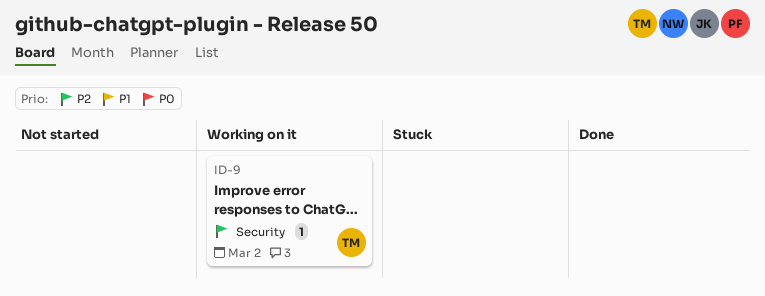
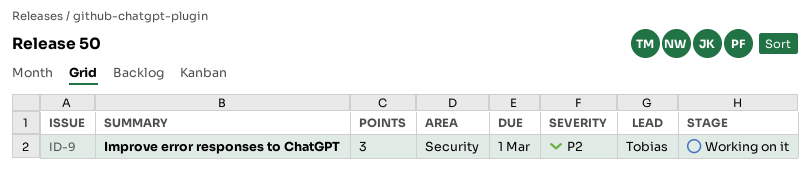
ID-9, estimate: 1 -> 3
ID-9, due: Mar 2 -> Mar 1

